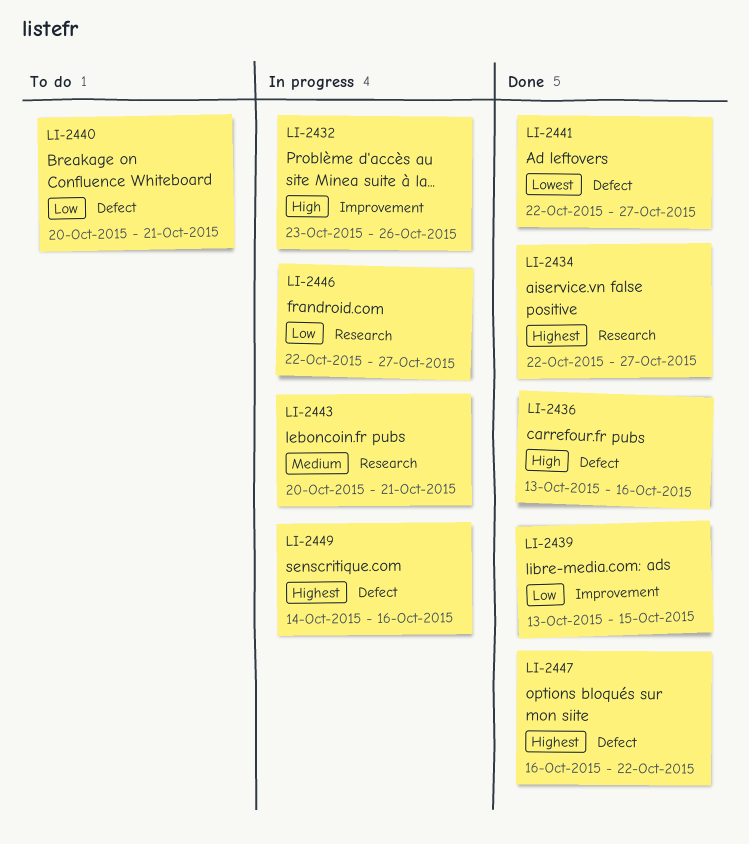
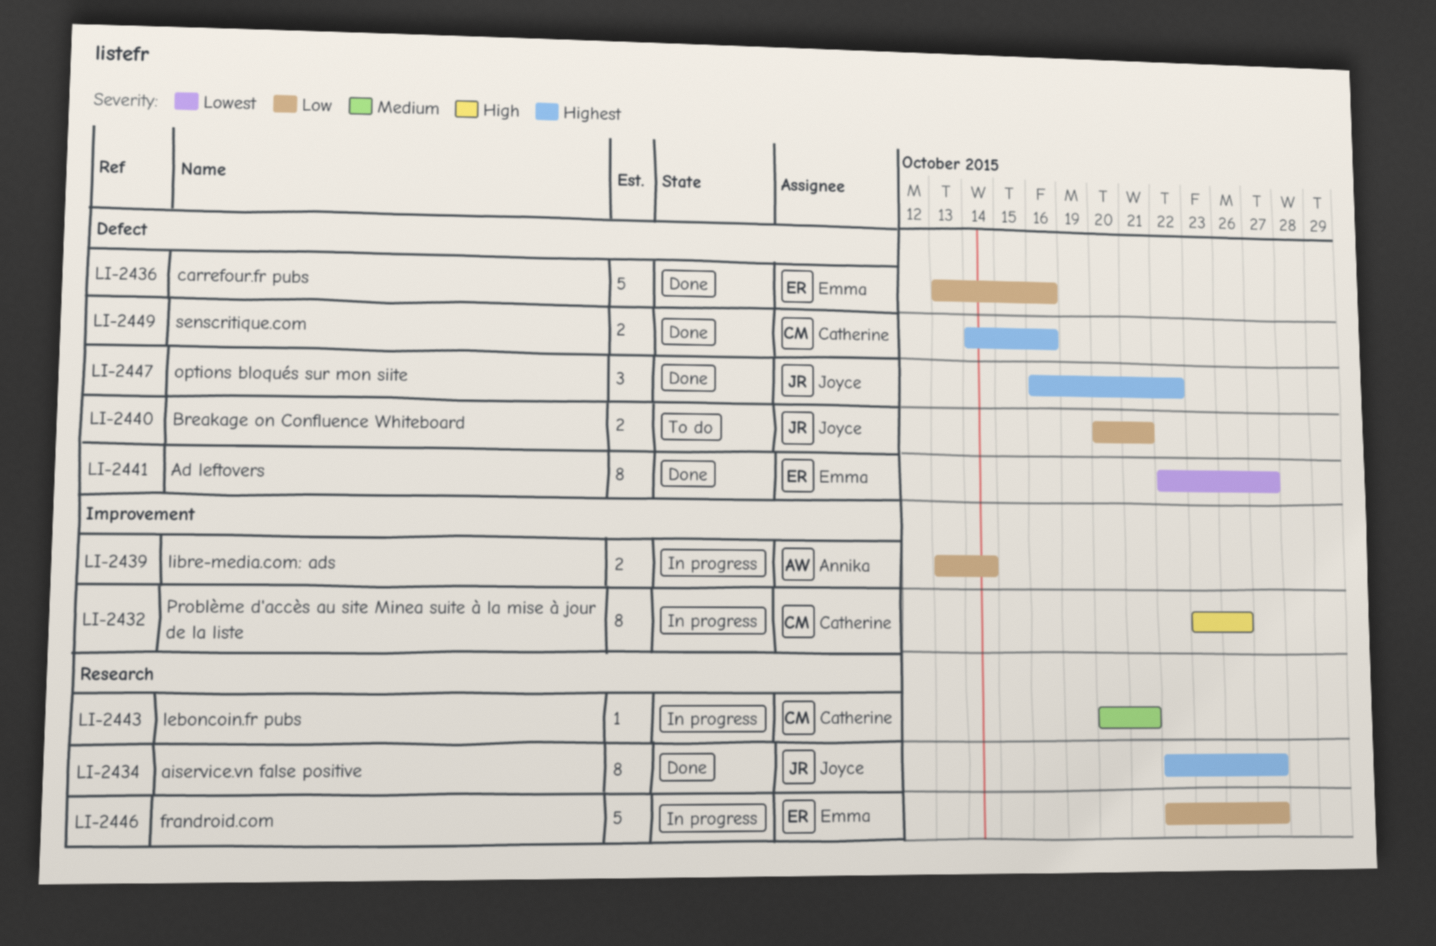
LI-2436, priority: High -> Low
LI-2439, status: Done -> In progress
LI-2439, due: Oct 15 -> Oct 14
LI-2449, status: In progress -> Done

